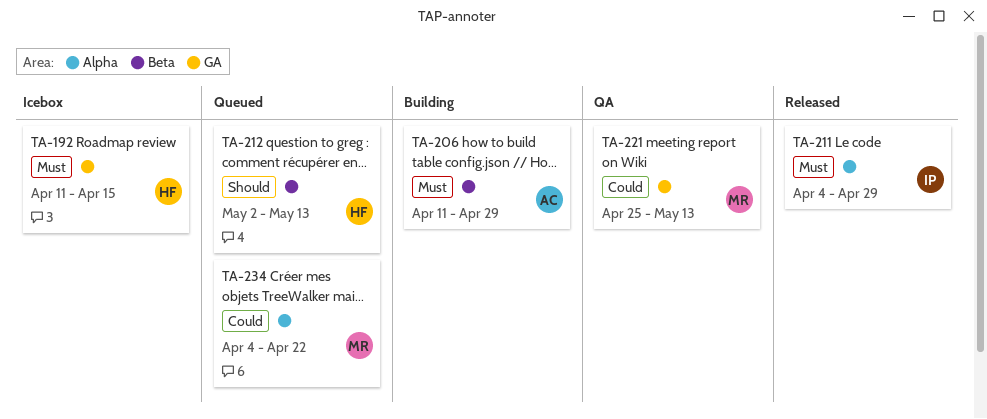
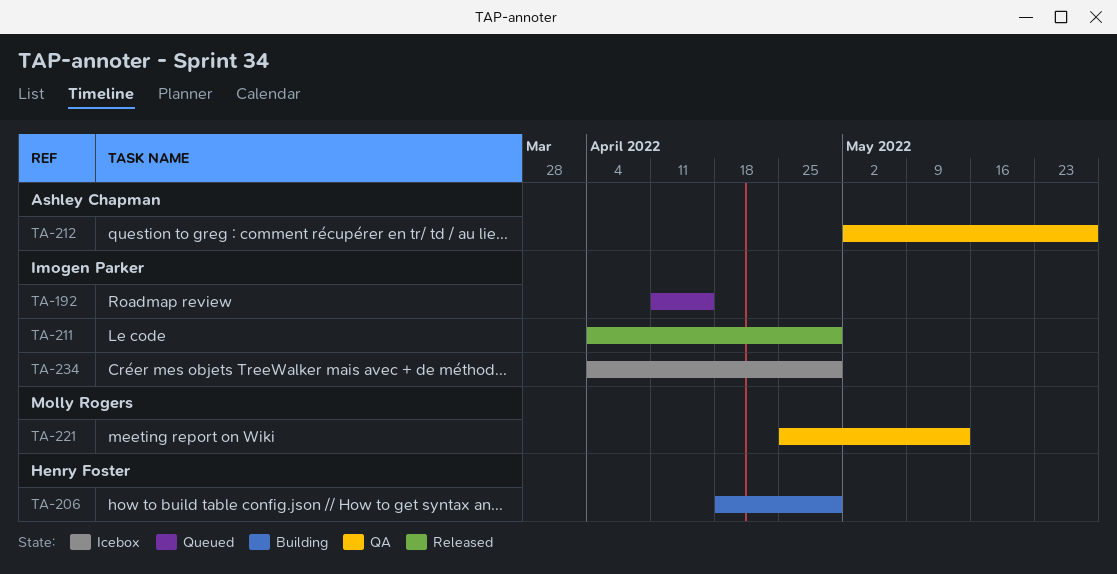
TA-192, status: Icebox -> Queued
TA-192, owner: Henry Foster -> Imogen Parker
TA-206, owner: Ashley Chapman -> Henry Foster
TA-206, start: Apr 11 -> Apr 18
TA-212, status: Queued -> QA
TA-212, owner: Henry Foster -> Ashley Chapman
TA-212, due: May 13 -> May 27
TA-234, status: Queued -> Icebox
TA-234, owner: Molly Rogers -> Imogen Parker
TA-234, due: Apr 22 -> Apr 29

